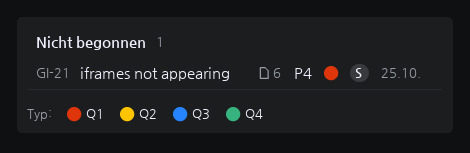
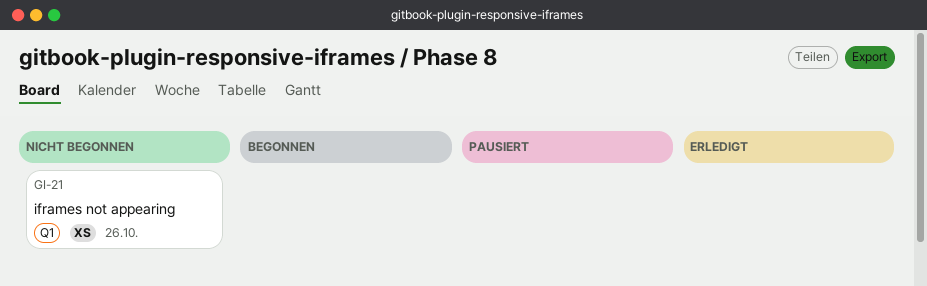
GI-21, estimate: S -> XS
GI-21, due: Oct 25 -> Oct 26

